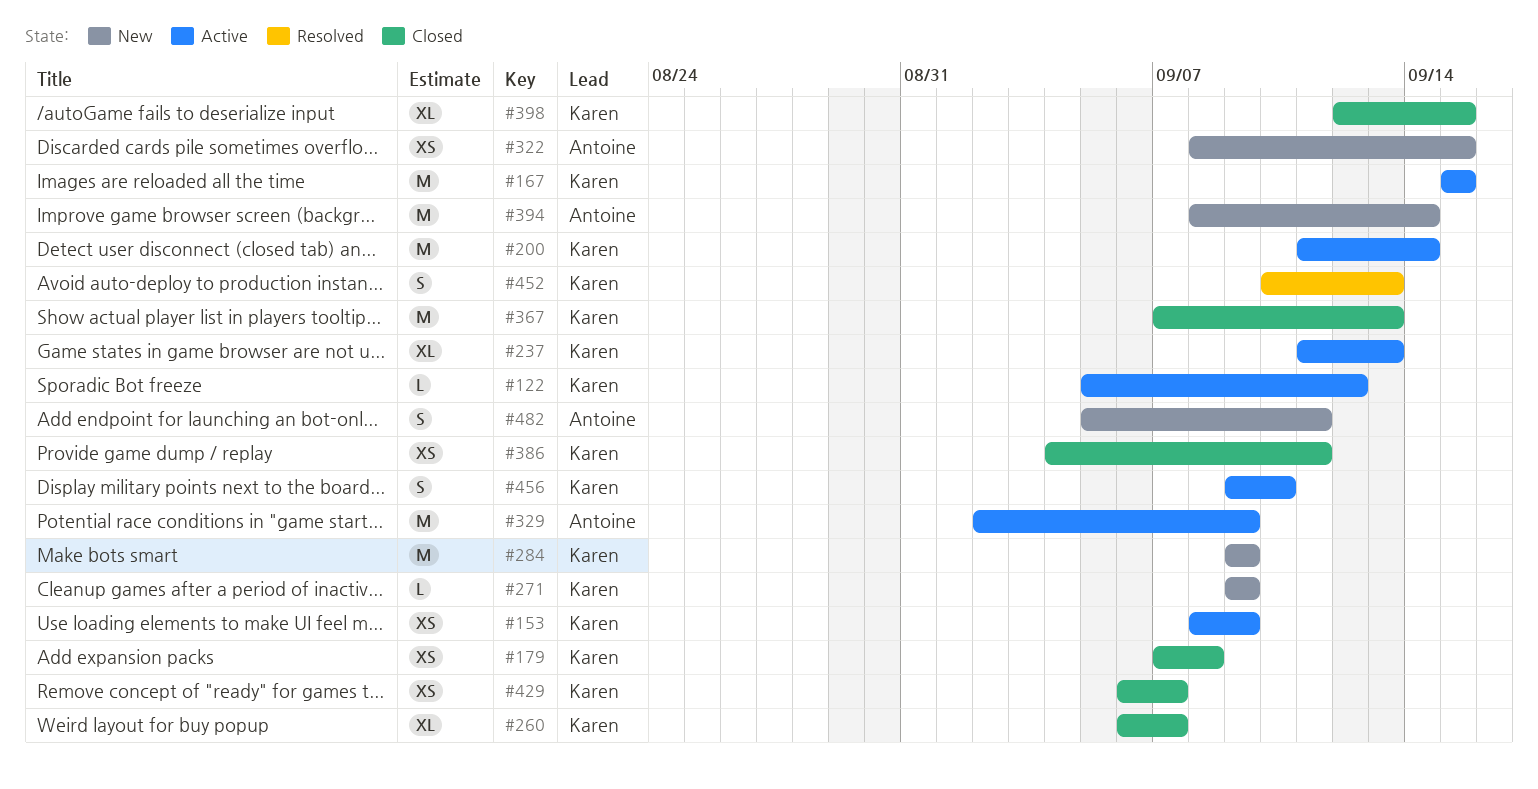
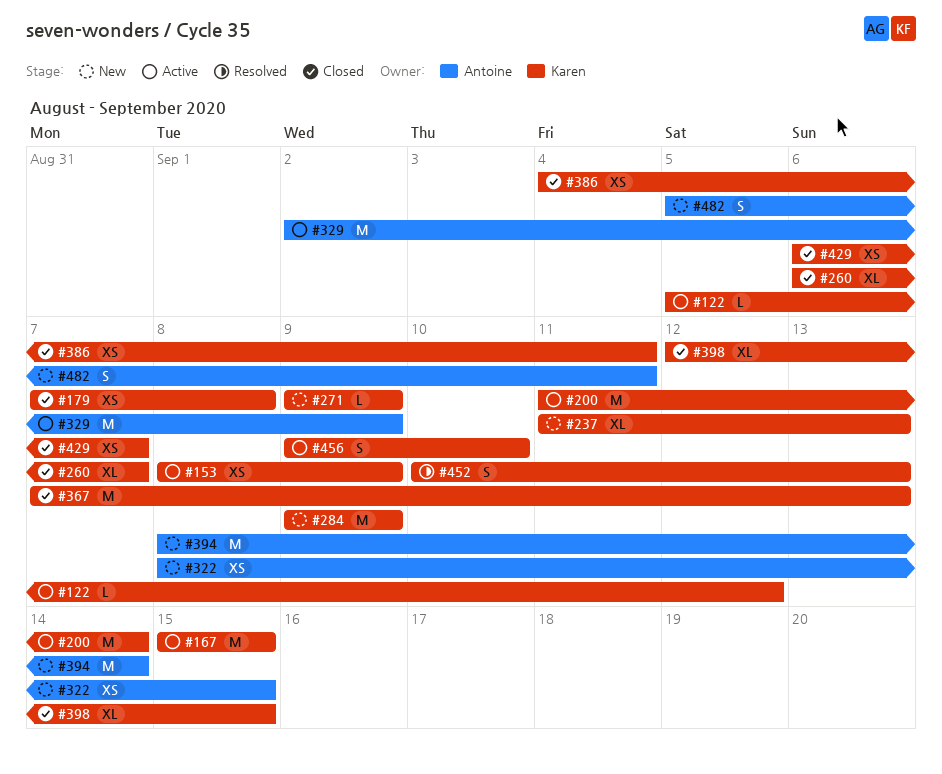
#237, status: Active -> New

